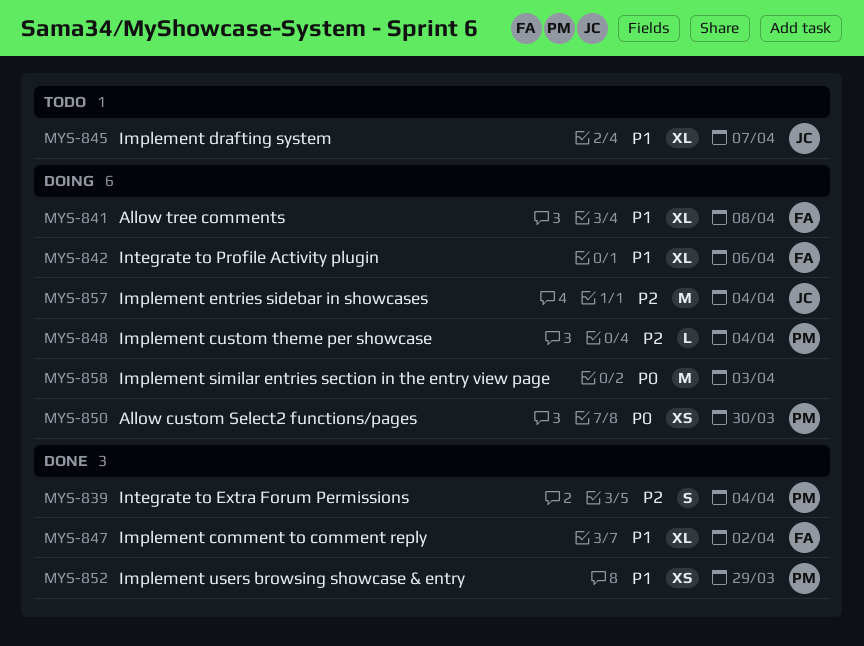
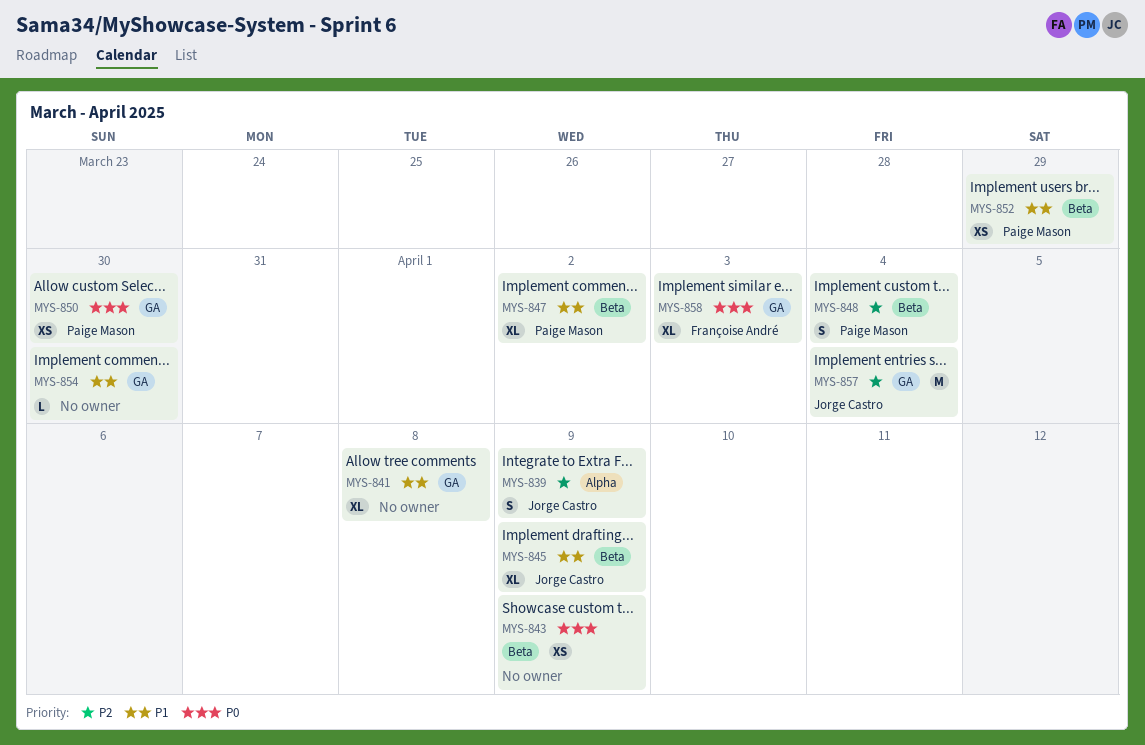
MYS-839, owner: Paige Mason -> Jorge Castro
MYS-839, due: Apr 4 -> Apr 9
MYS-841, owner: Françoise André -> none
MYS-842: present -> none
MYS-843: none -> present
MYS-845, due: Apr 7 -> Apr 9
MYS-847, owner: Françoise André -> Paige Mason
MYS-848, estimate: L -> S
MYS-854: none -> present
MYS-858, owner: none -> Françoise André
MYS-858, estimate: M -> XL

